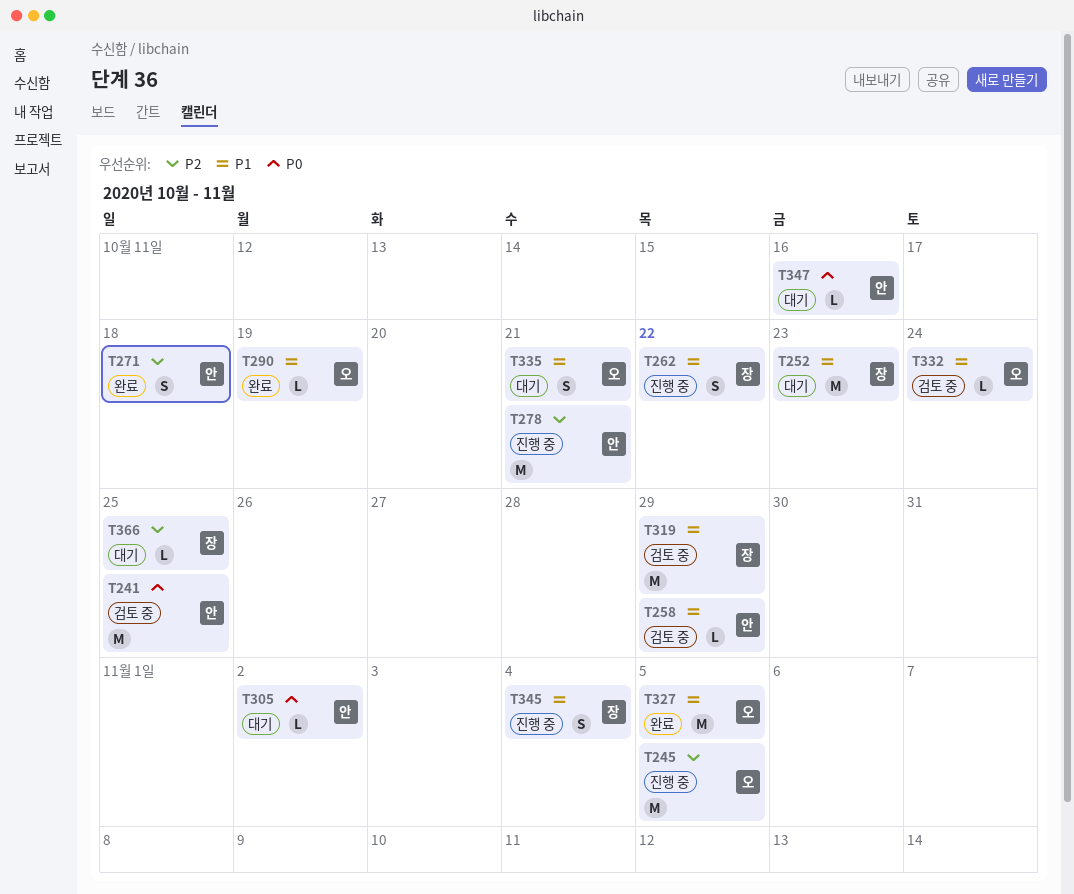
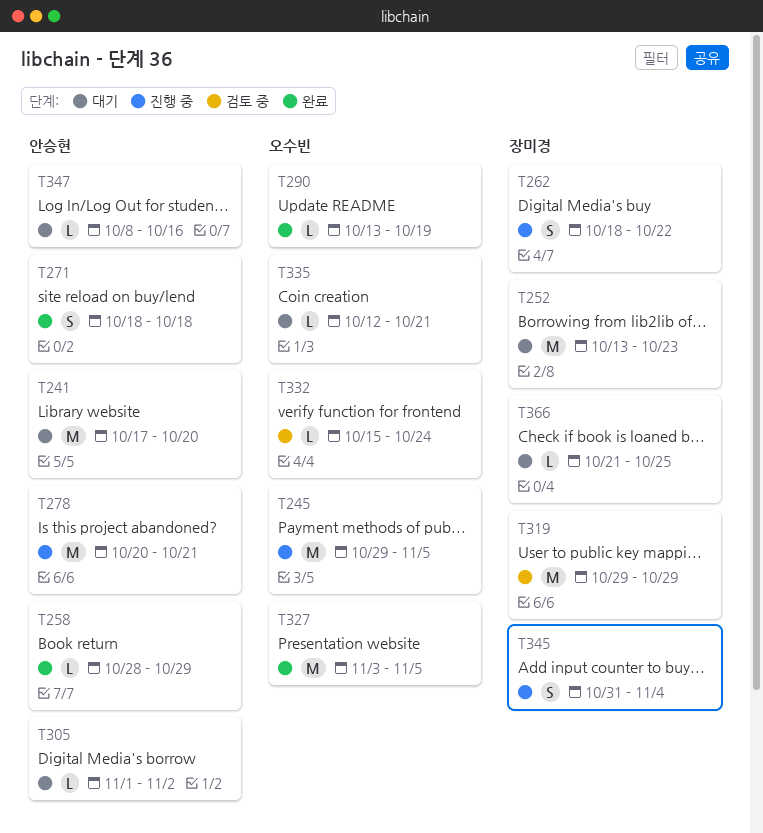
T241, status: 검토 중 -> 대기
T241, due: Oct 25 -> Oct 20
T258, status: 검토 중 -> 완료
T335, estimate: S -> L

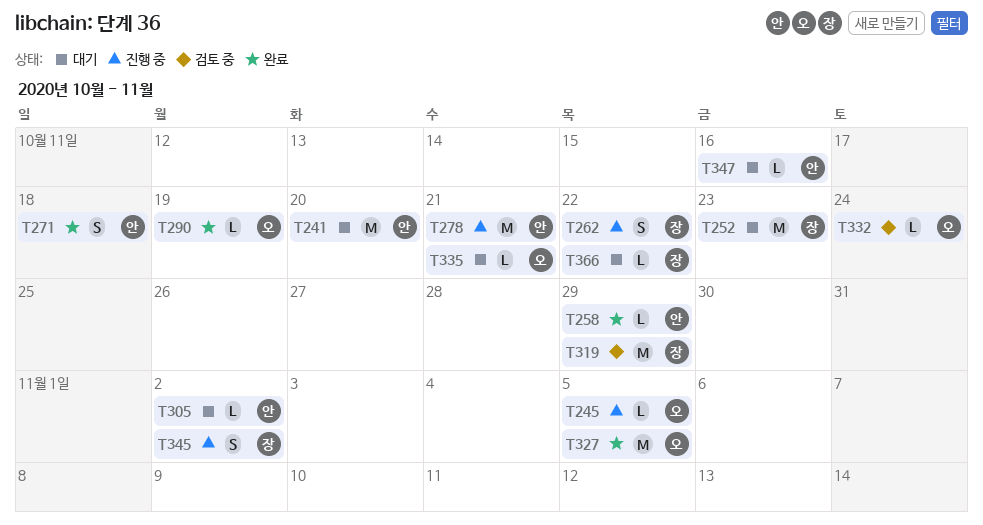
T245, estimate: M -> L
T345, due: Nov 4 -> Nov 2
T366, due: Oct 25 -> Oct 22

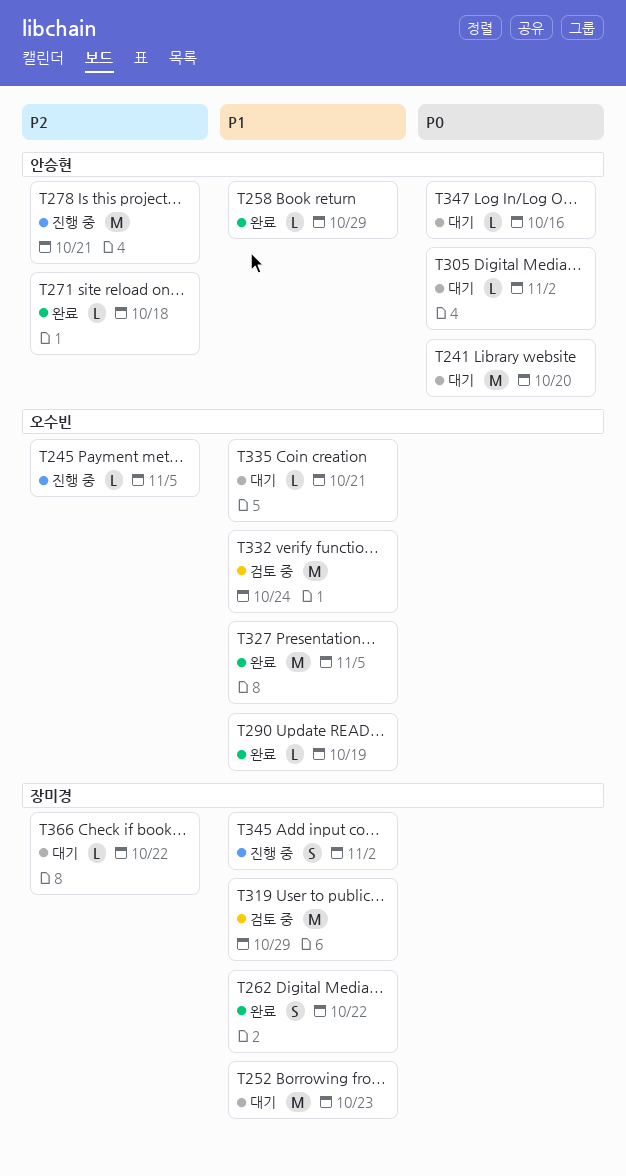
T262, status: 진행 중 -> 완료
T271, estimate: S -> L
T332, estimate: L -> M

